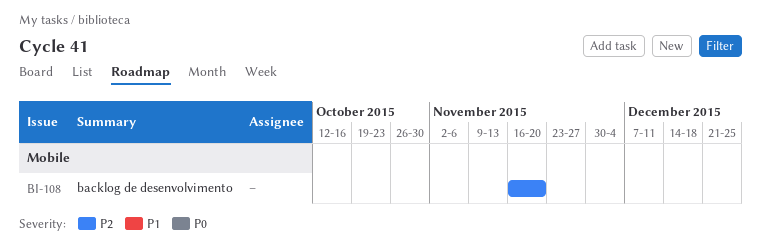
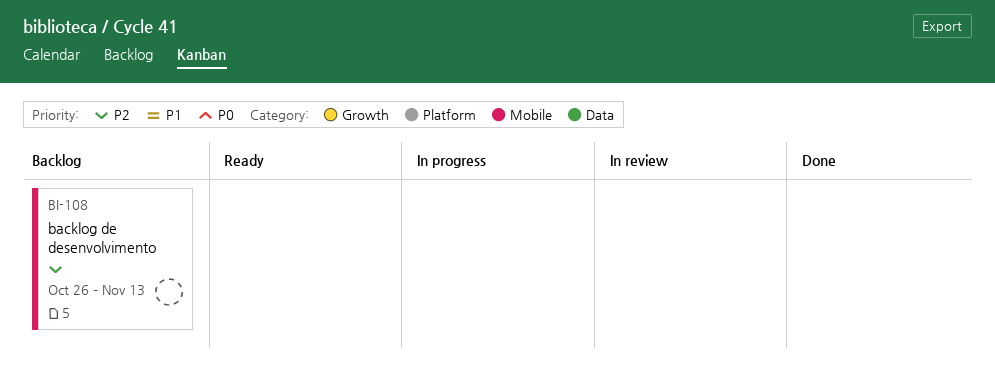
BI-108, start: Nov 16 -> Oct 26
BI-108, due: Nov 20 -> Nov 13

